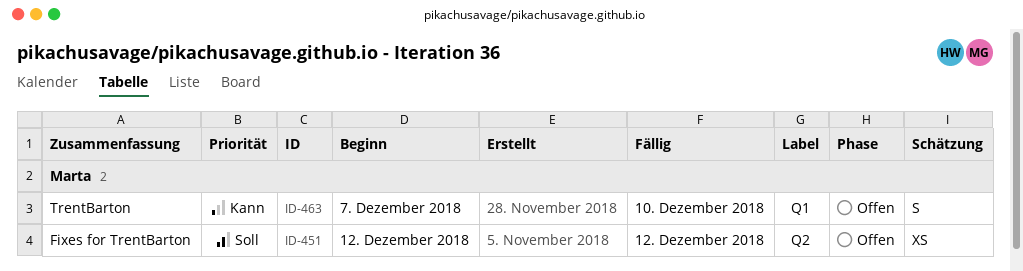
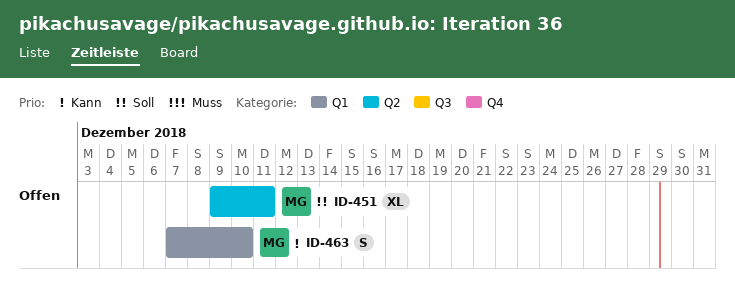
ID-451, estimate: XS -> XL
ID-451, start: Dec 12 -> Dec 9
ID-451, due: Dec 12 -> Dec 11

